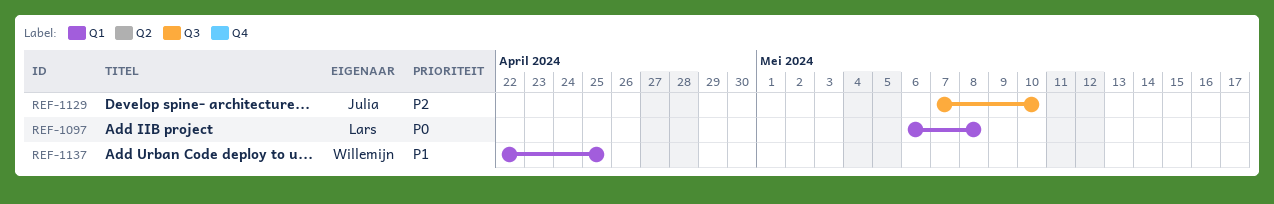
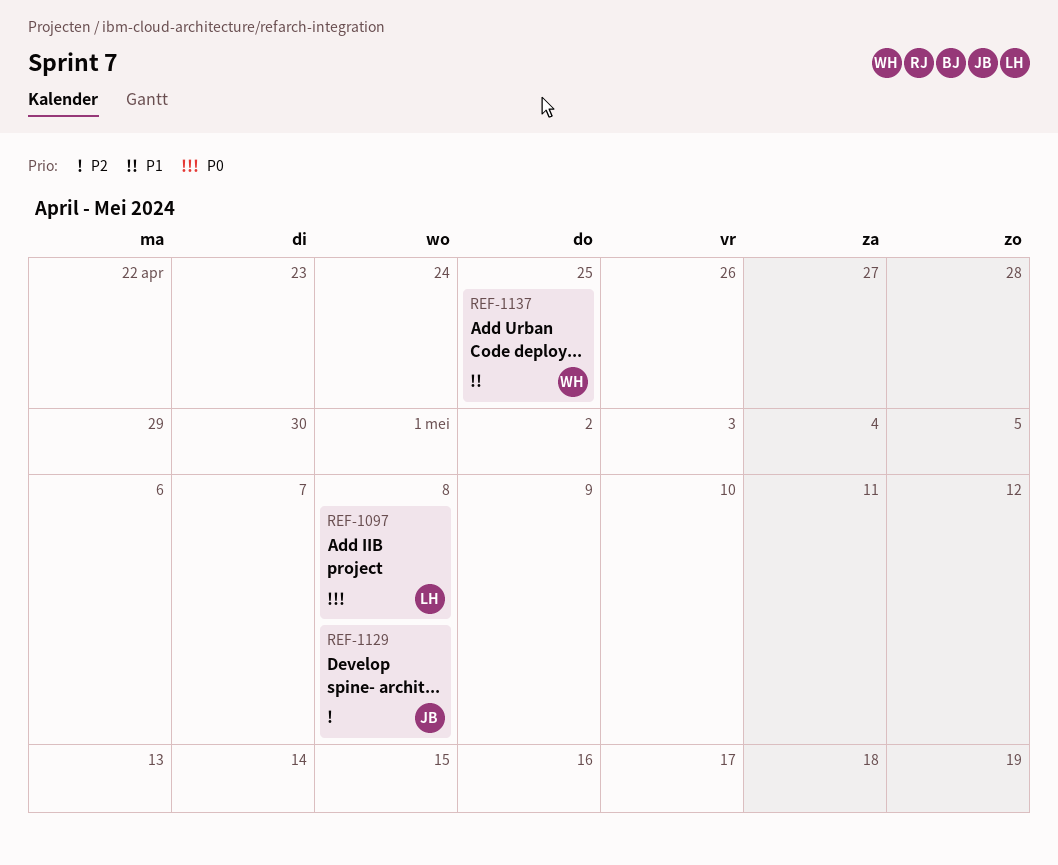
REF-1129, due: May 10 -> May 8

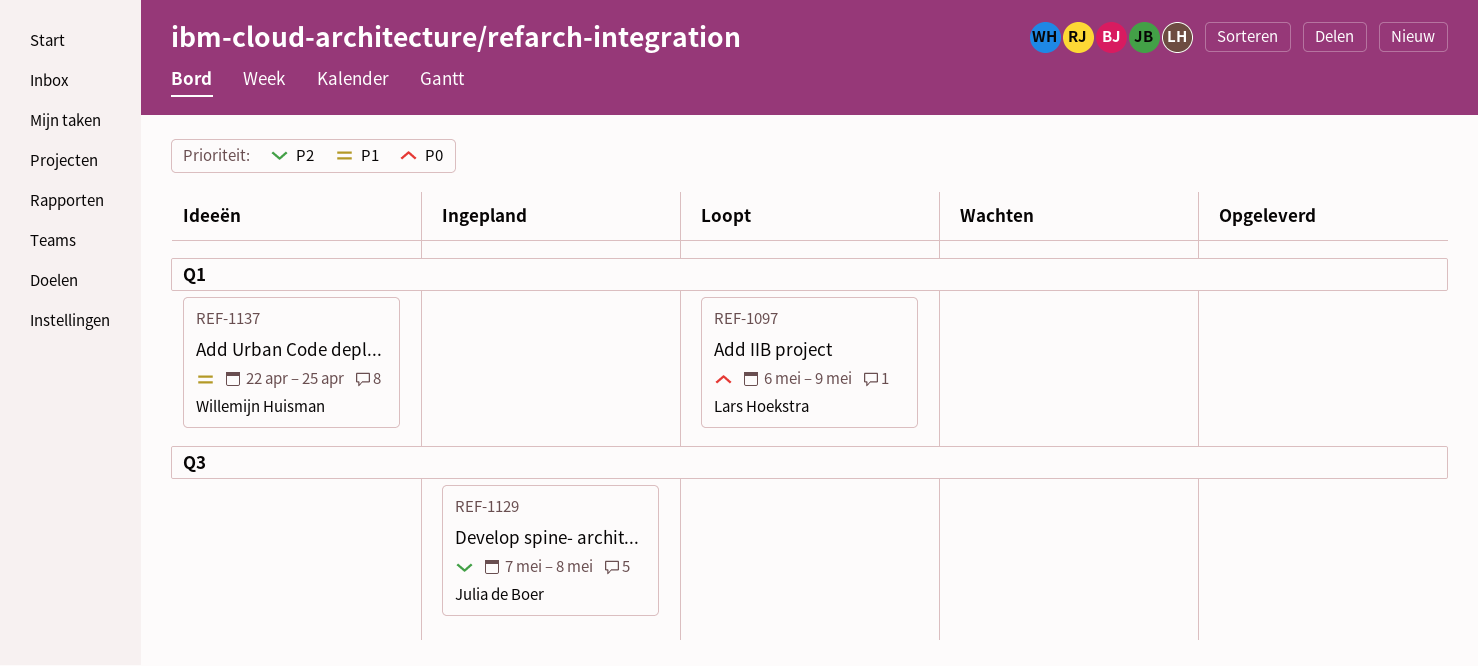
REF-1097, due: May 8 -> May 9

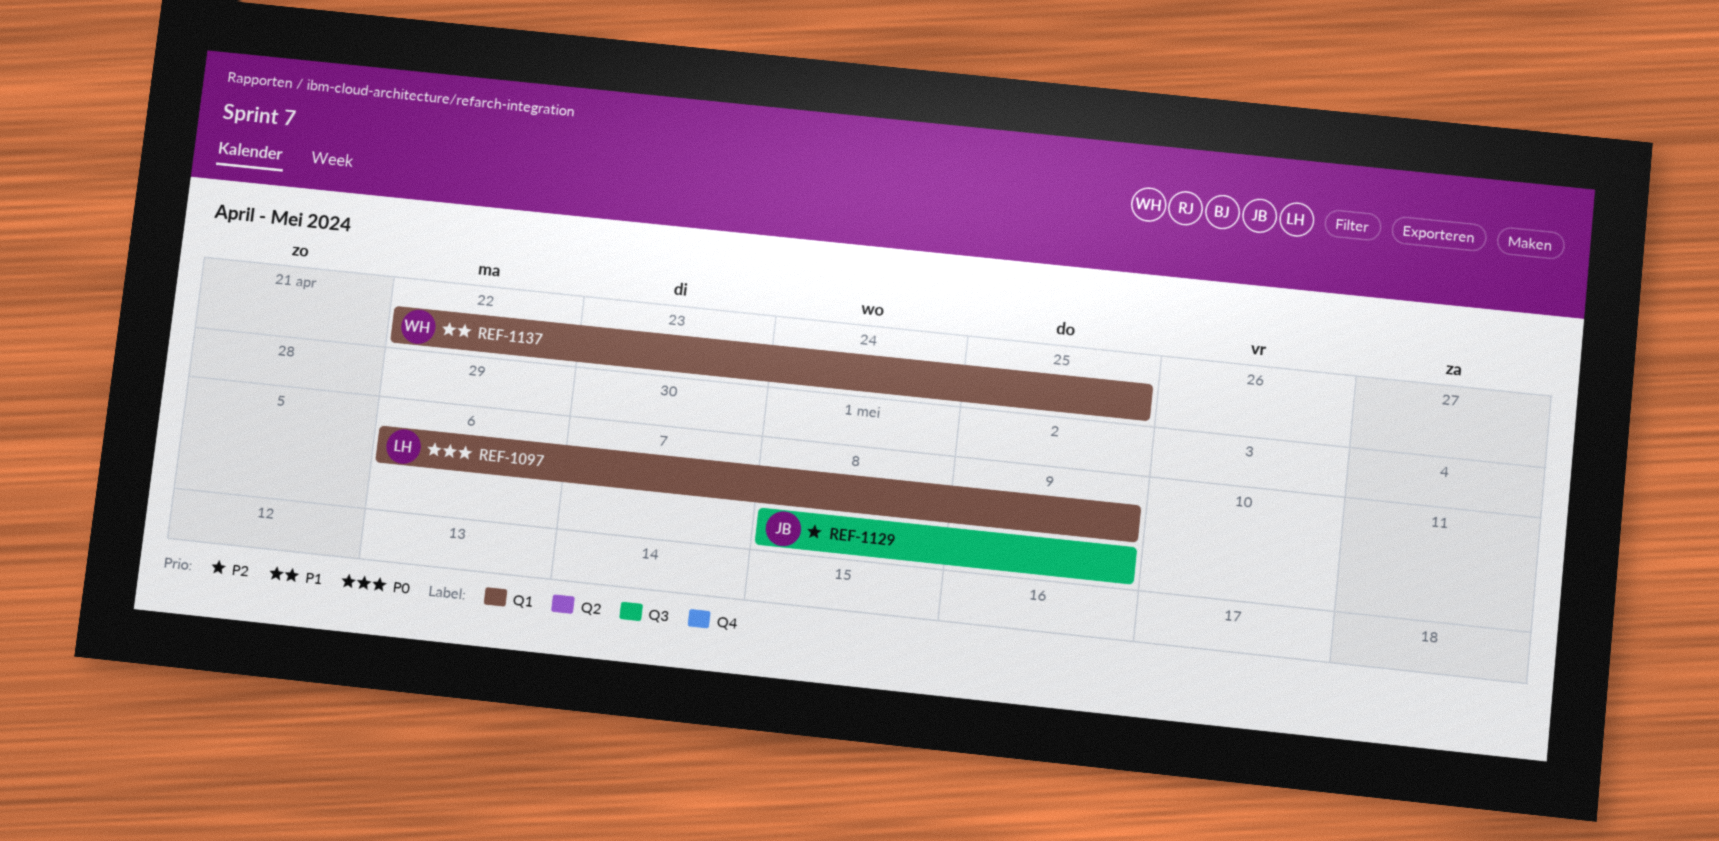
REF-1129, start: May 7 -> May 8
REF-1129, due: May 8 -> May 9

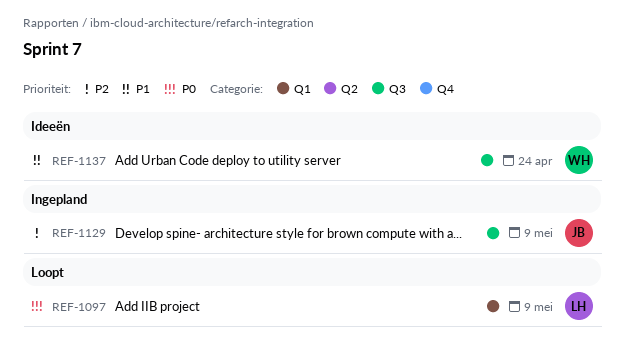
REF-1137, label: Q1 -> Q3
REF-1137, due: Apr 25 -> Apr 24

